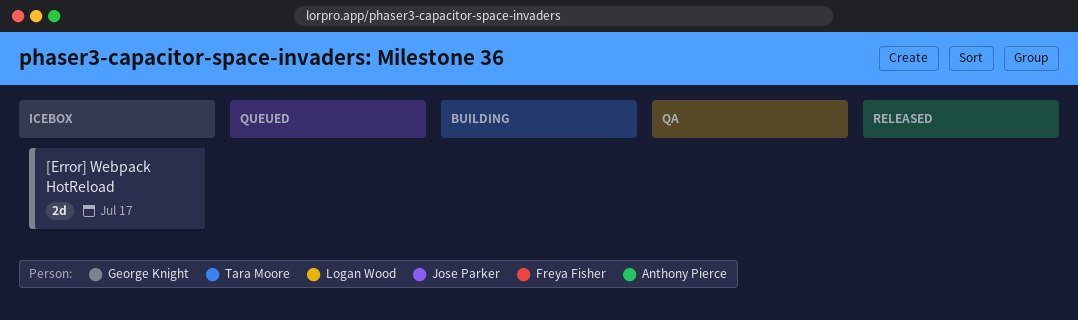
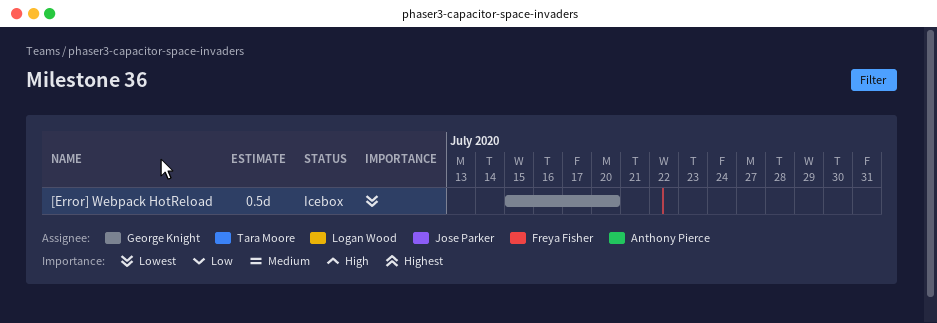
[Error] Webpack HotReload, estimate: 2d -> 0.5d
[Error] Webpack HotReload, due: Jul 17 -> Jul 20

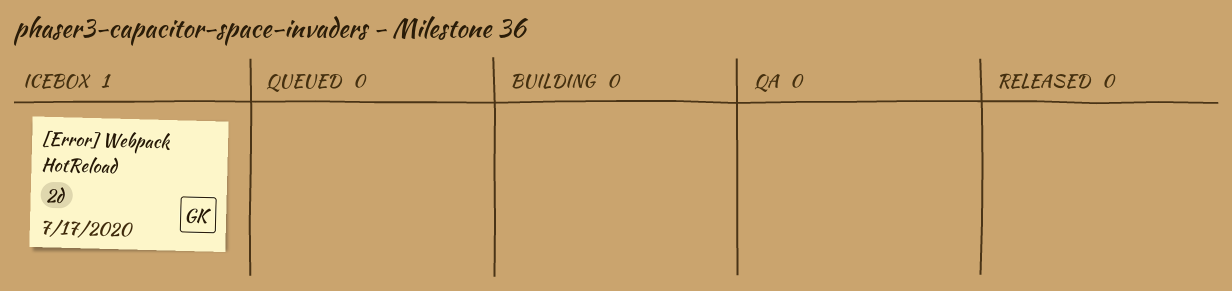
[Error] Webpack HotReload, estimate: 0.5d -> 2d
[Error] Webpack HotReload, due: Jul 20 -> Jul 17

